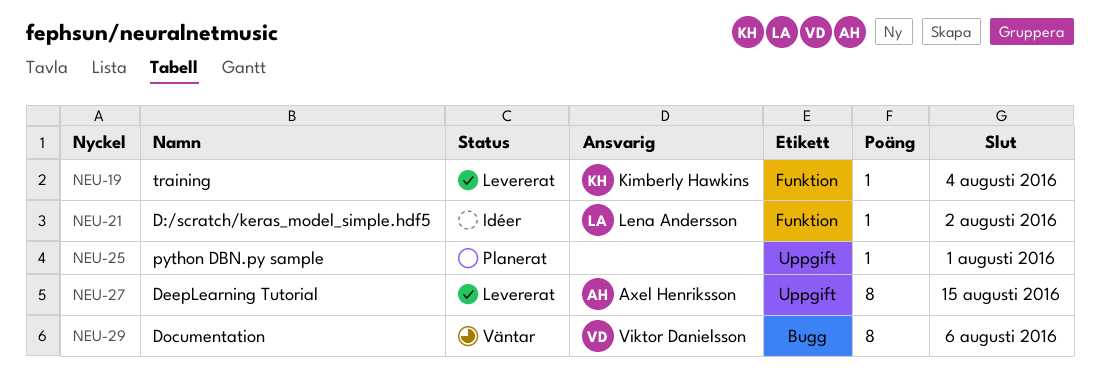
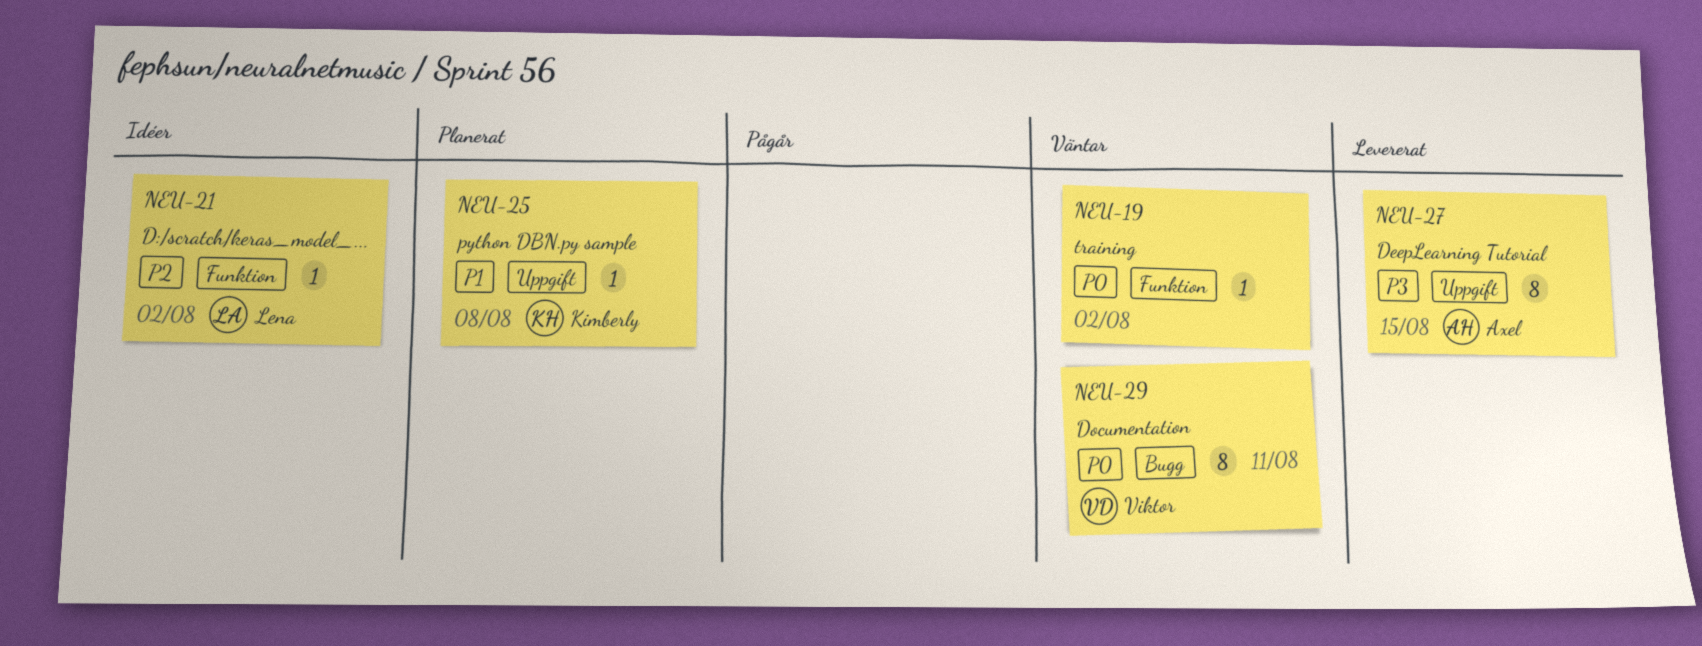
NEU-19, status: Levererat -> Väntar
NEU-19, owner: Kimberly Hawkins -> none
NEU-19, due: Aug 4 -> Aug 2
NEU-25, owner: none -> Kimberly Hawkins
NEU-25, due: Aug 1 -> Aug 8
NEU-29, due: Aug 6 -> Aug 11

